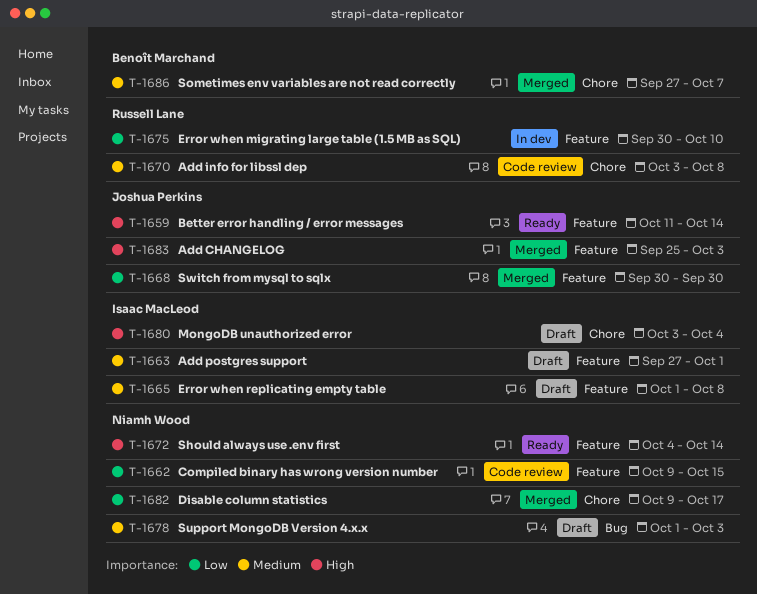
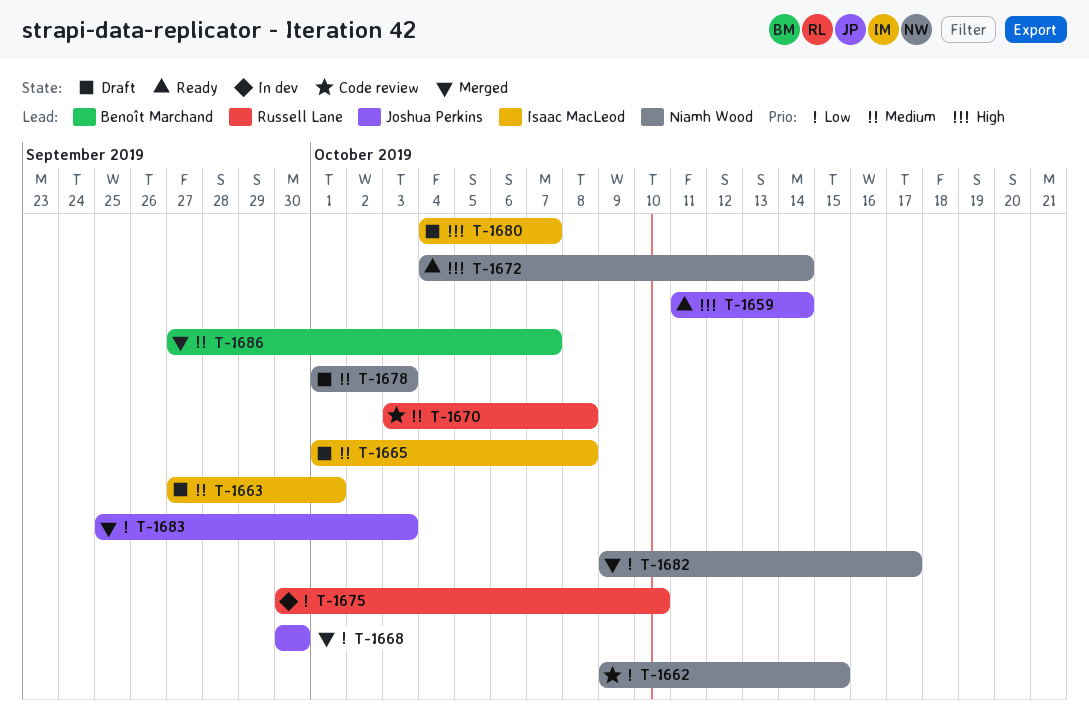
T-1680, start: Oct 3 -> Oct 4
T-1680, due: Oct 4 -> Oct 7
T-1683, priority: High -> Low

